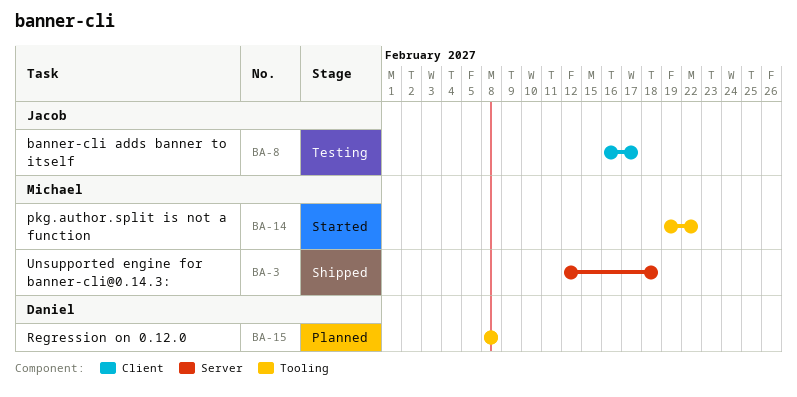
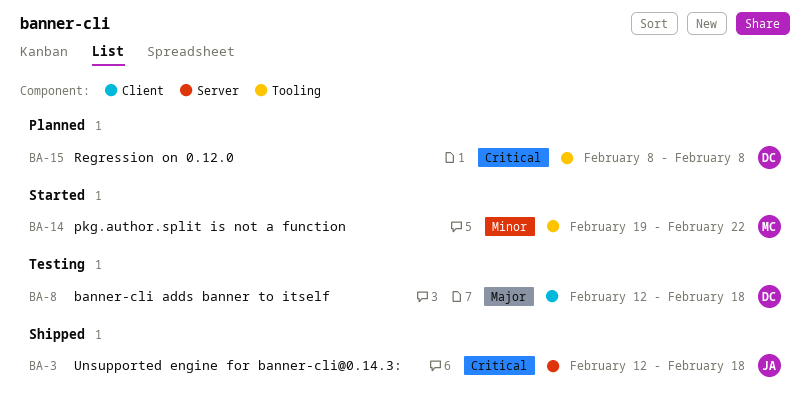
BA-3, owner: Michael -> Jacob
BA-8, owner: Jacob -> Daniel
BA-8, start: Feb 16 -> Feb 12
BA-8, due: Feb 17 -> Feb 18

